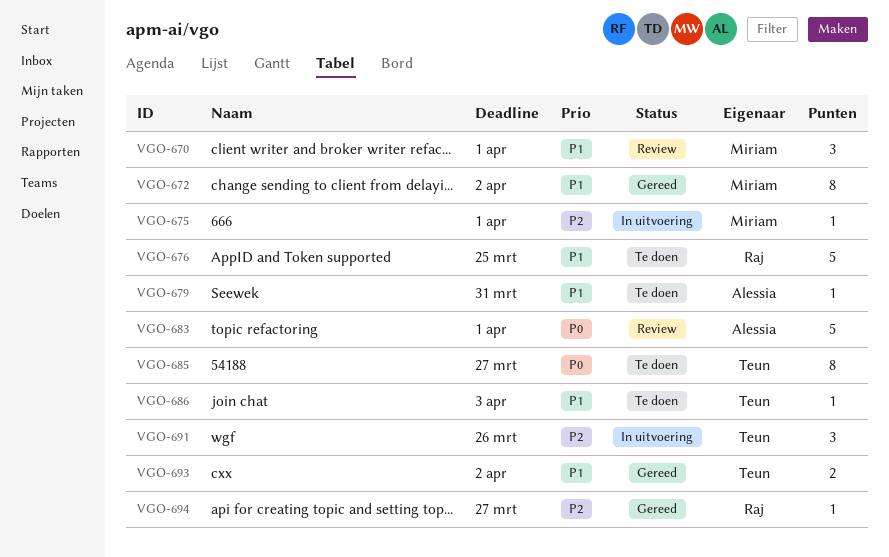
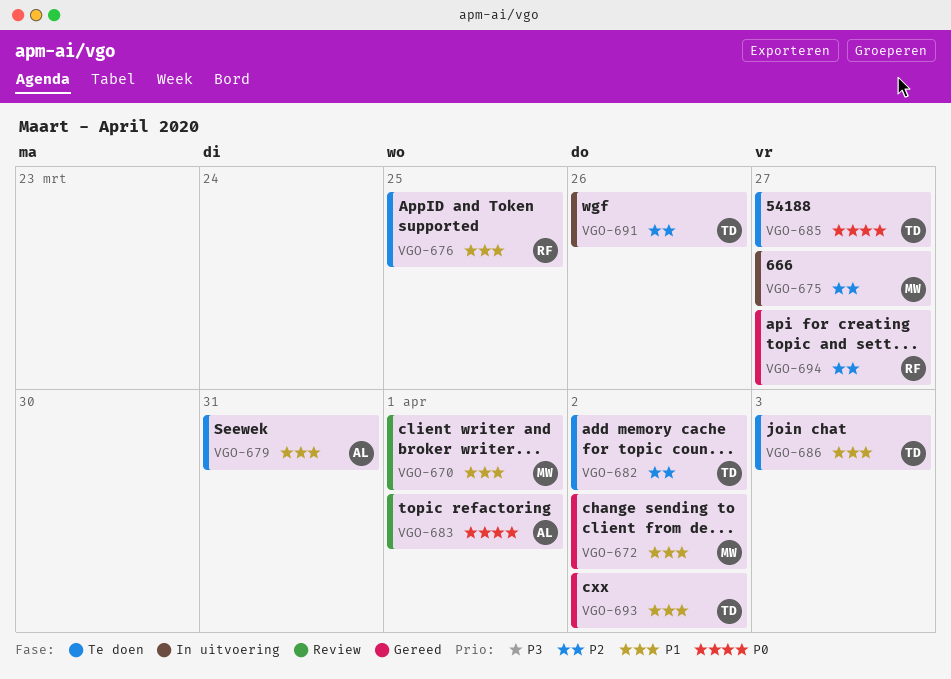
VGO-675, due: Apr 1 -> Mar 27
VGO-682: none -> present

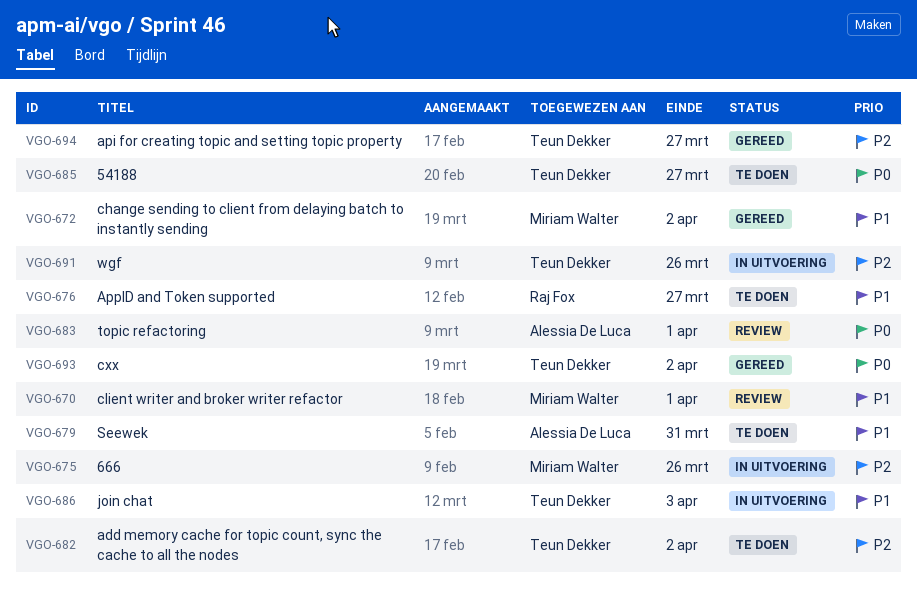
VGO-675, due: Mar 27 -> Mar 26
VGO-676, due: Mar 25 -> Mar 27
VGO-686, status: Te doen -> In uitvoering
VGO-693, priority: P1 -> P0
VGO-694, owner: Raj Fox -> Teun Dekker

